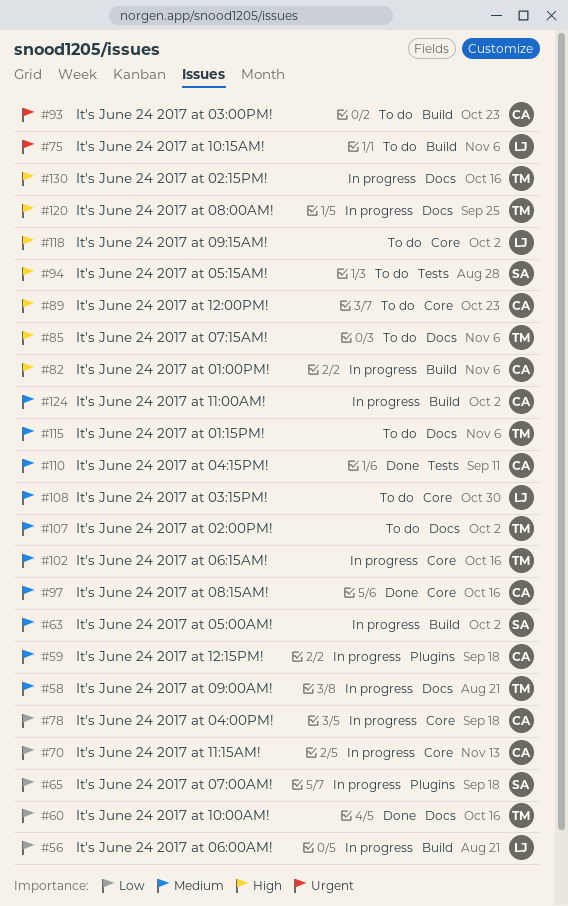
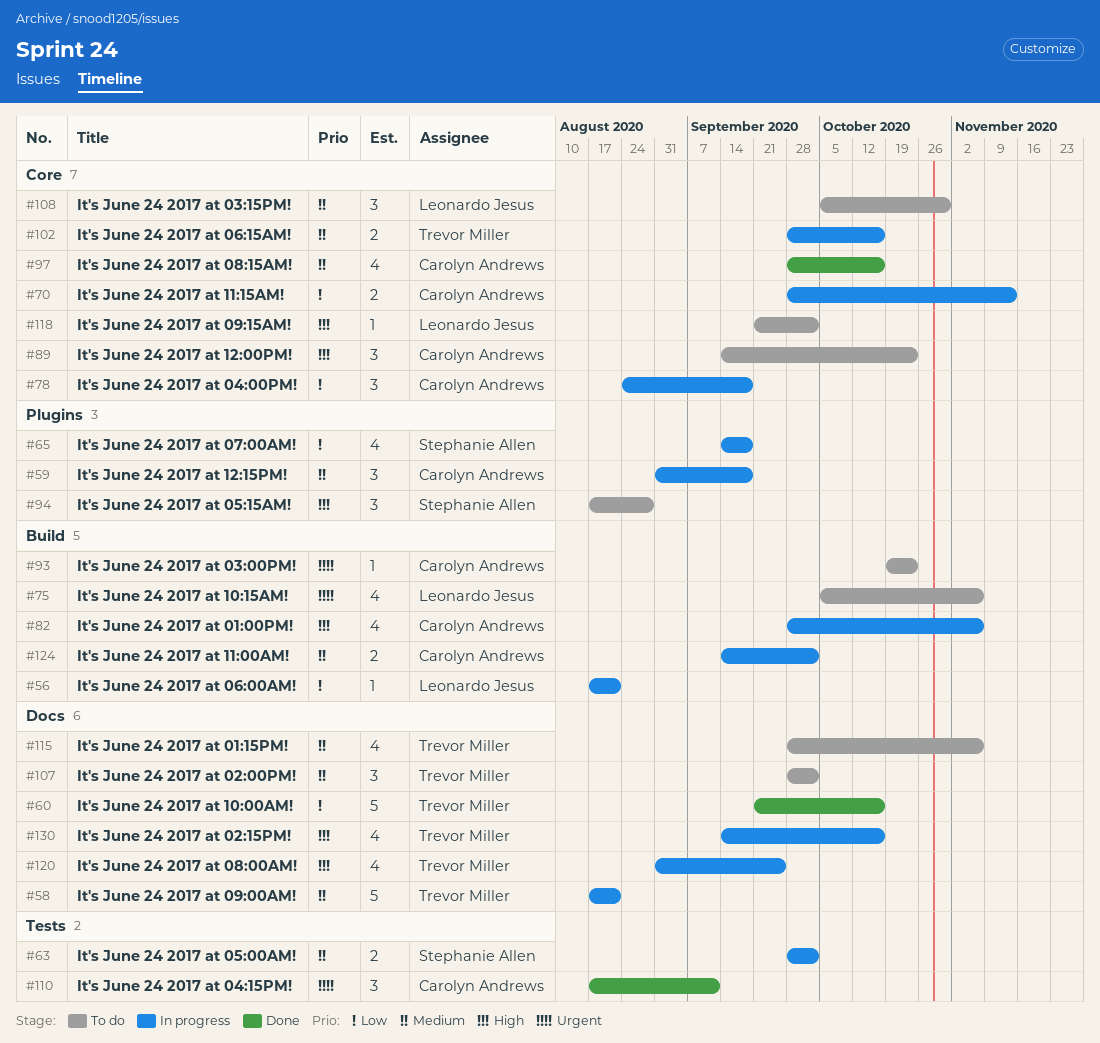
#63, label: Build -> Tests
#85: present -> none
#94, label: Tests -> Plugins
#110, priority: Medium -> Urgent

